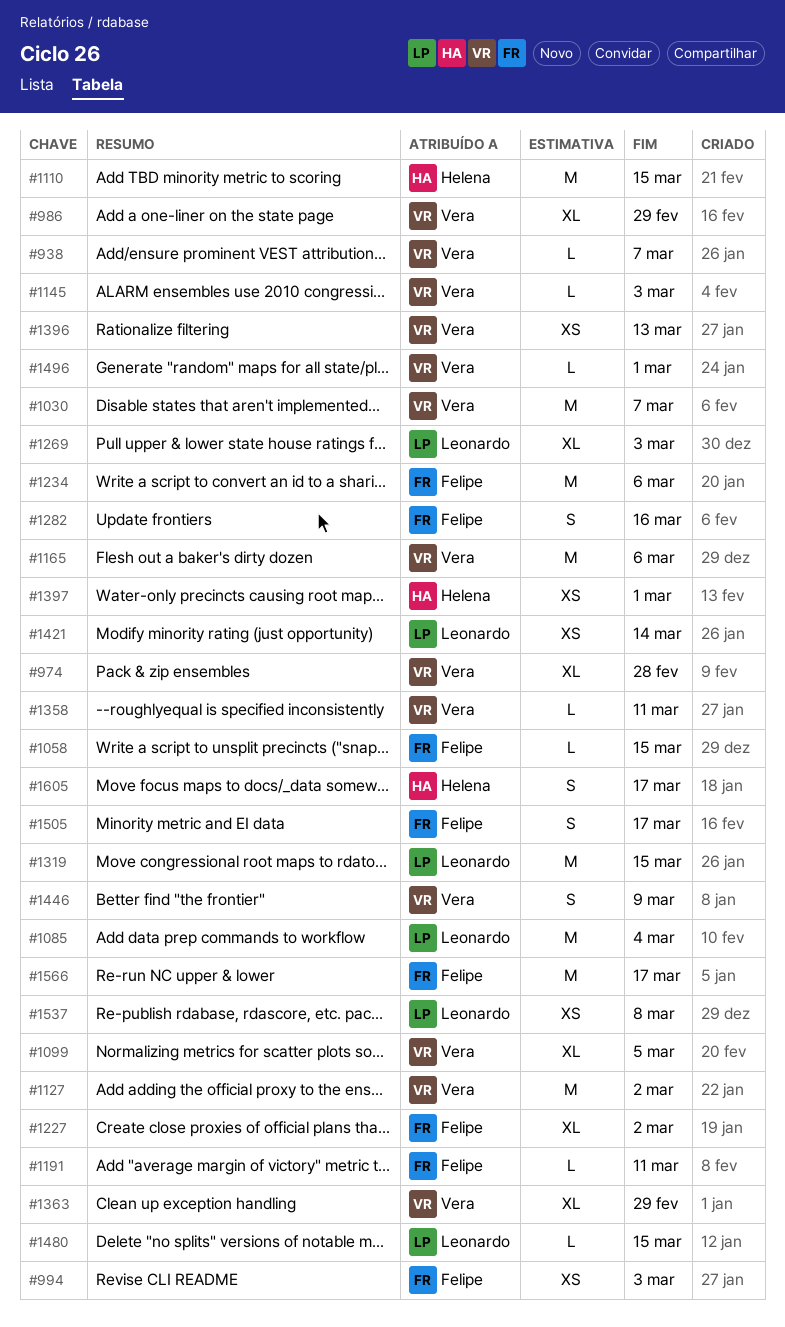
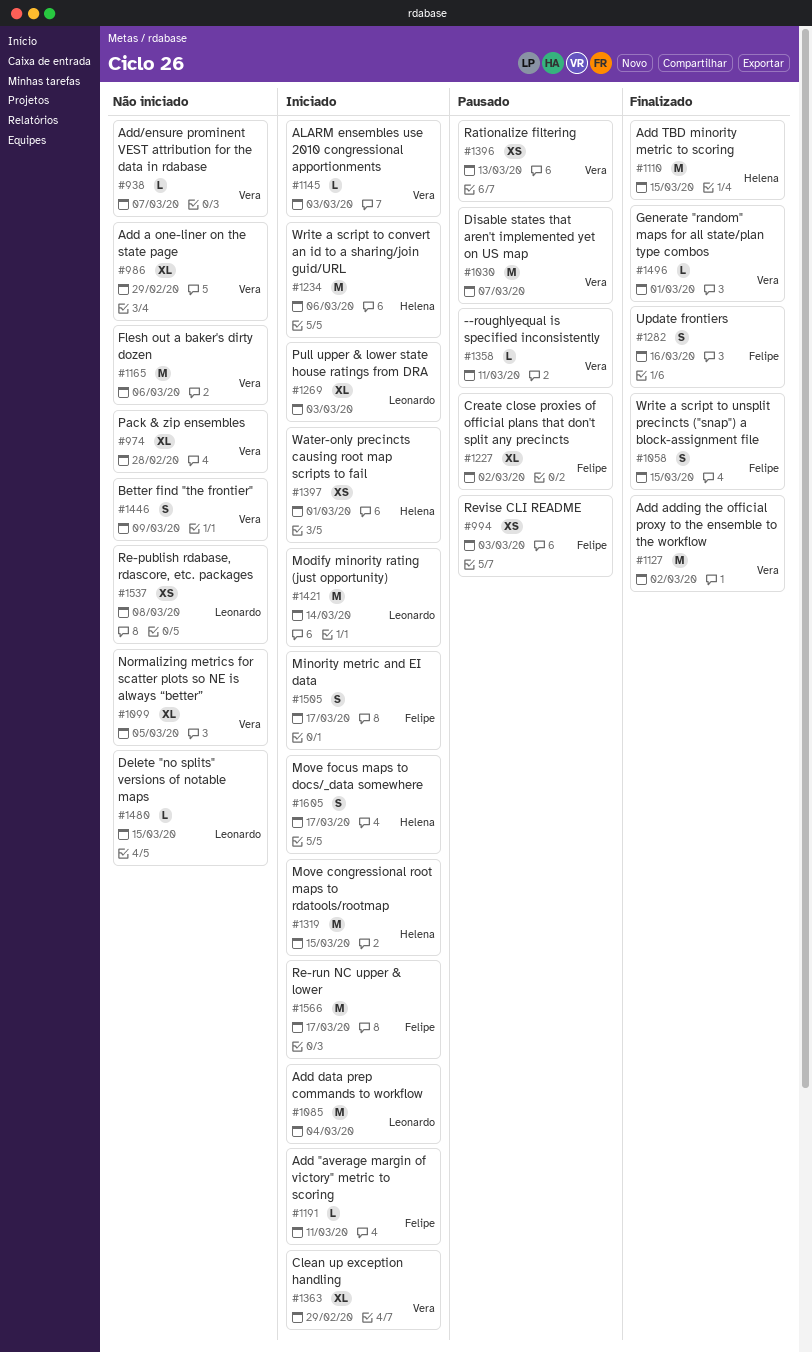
#1058, estimate: L -> S
#1234, owner: Felipe -> Helena
#1319, owner: Leonardo -> Helena
#1421, estimate: XS -> M

